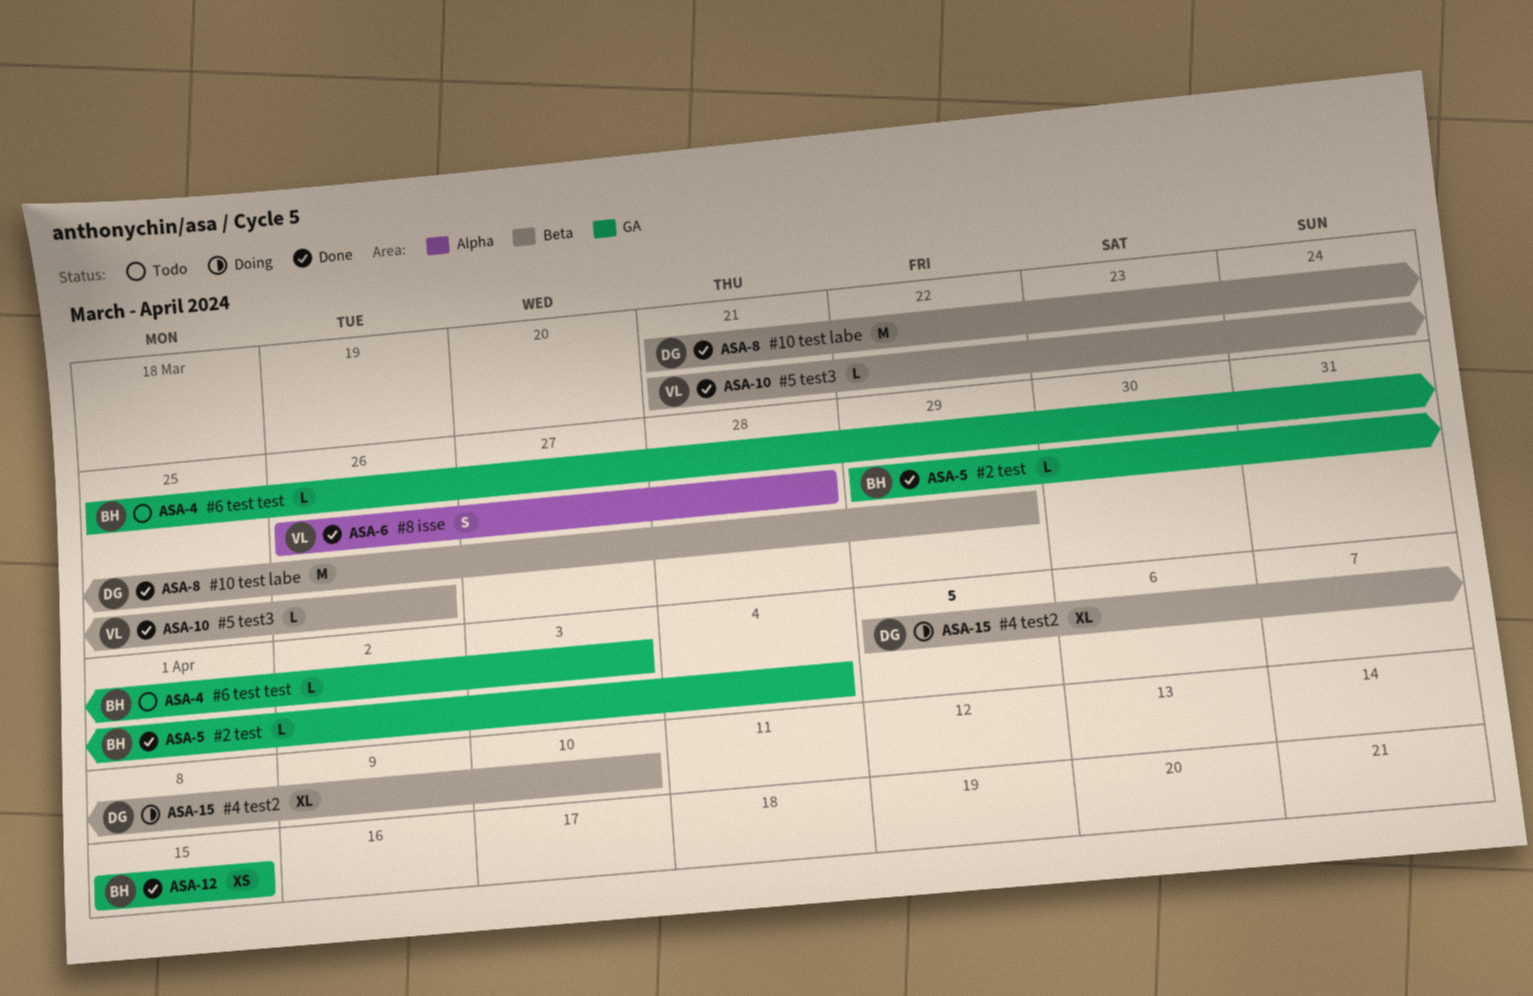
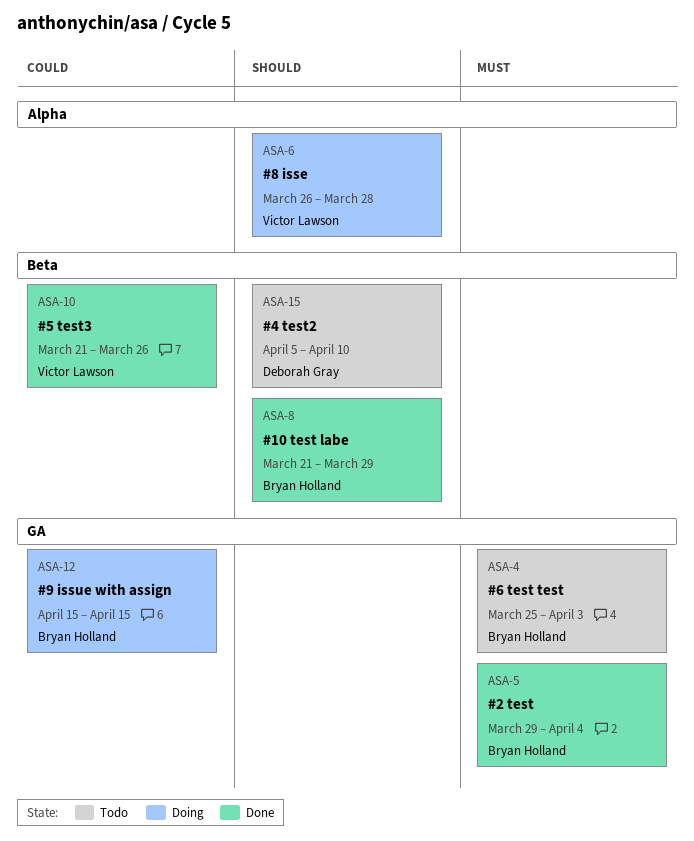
ASA-6, status: Done -> Doing
ASA-8, owner: Deborah Gray -> Bryan Holland
ASA-12, status: Done -> Doing
ASA-15, status: Doing -> Todo

